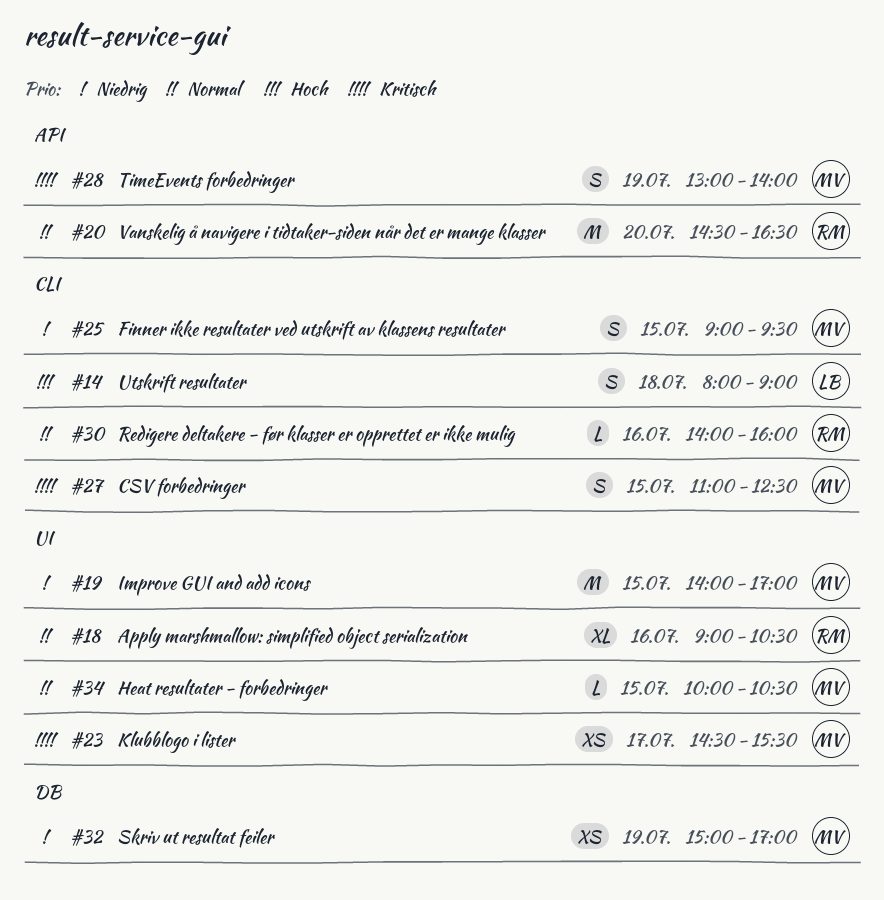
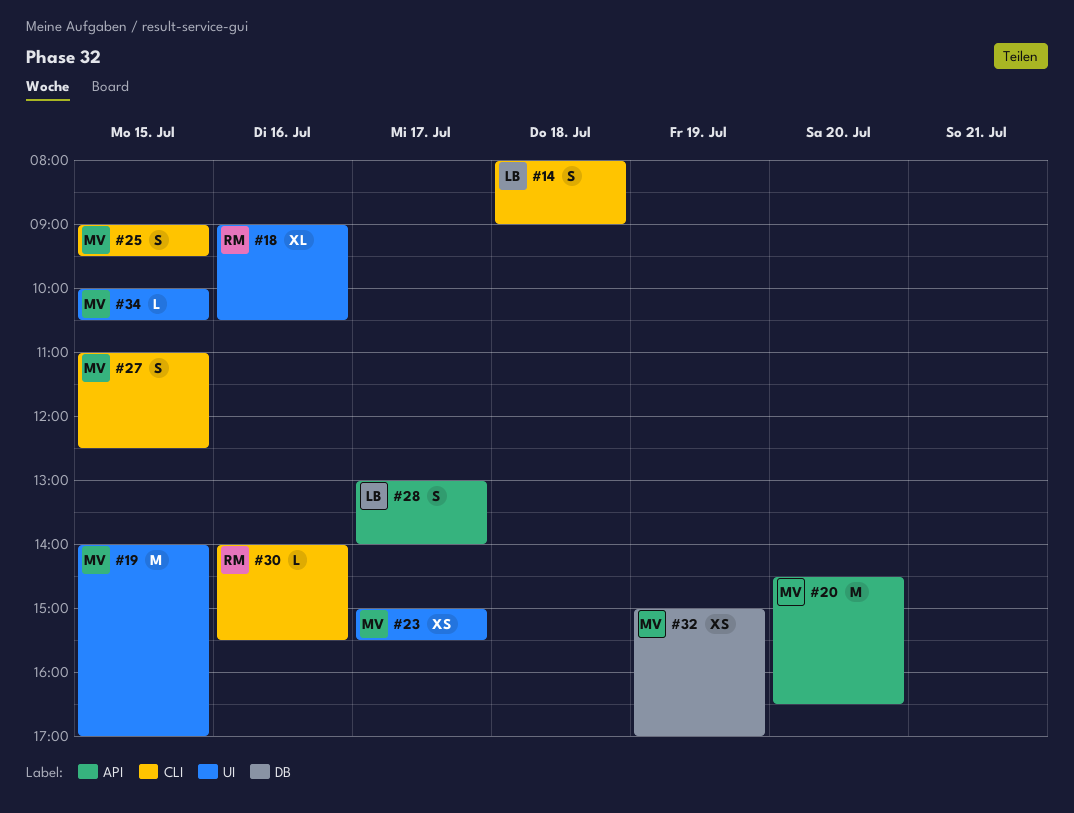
#20, owner: RM -> MV
#23, begins: 14:30 -> 15:00
#28, owner: MV -> LB
#28, day: Jul 19 -> Jul 17
#30, ends: 16:00 -> 15:30

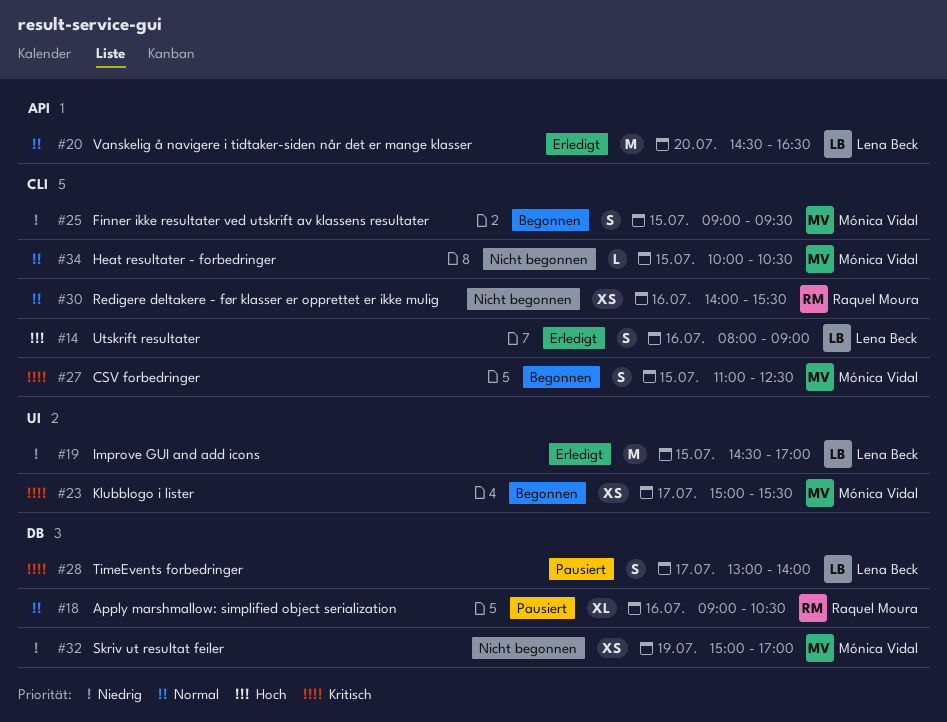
#14, day: Jul 18 -> Jul 16
#18, label: UI -> DB
#19, owner: Mónica Vidal -> Lena Beck
#19, begins: 14:00 -> 14:30
#20, owner: Mónica Vidal -> Lena Beck
#28, label: API -> DB
#30, estimate: L -> XS
#34, label: UI -> CLI

